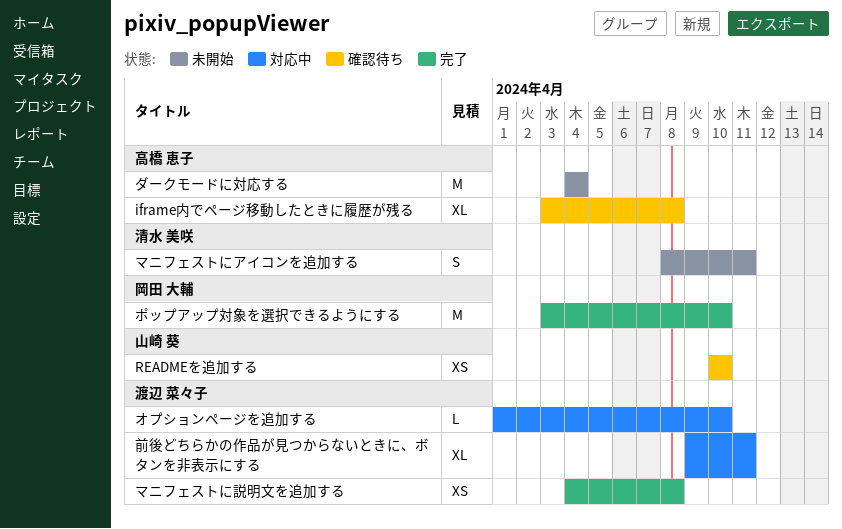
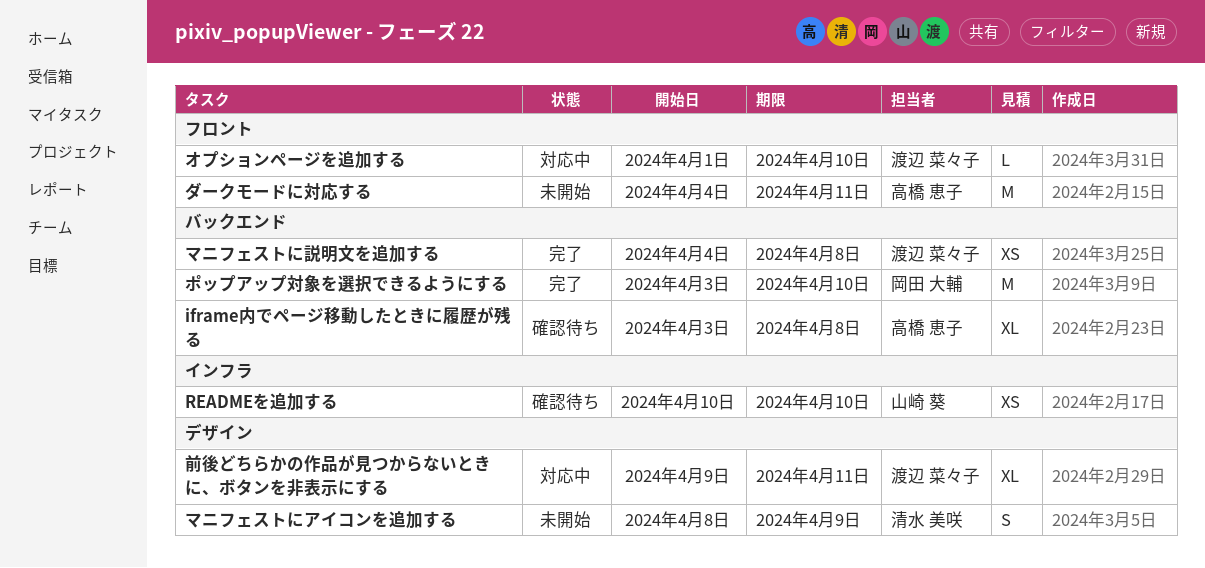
ダークモードに対応する, due: Apr 4 -> Apr 11
マニフェストにアイコンを追加する, due: Apr 11 -> Apr 9

